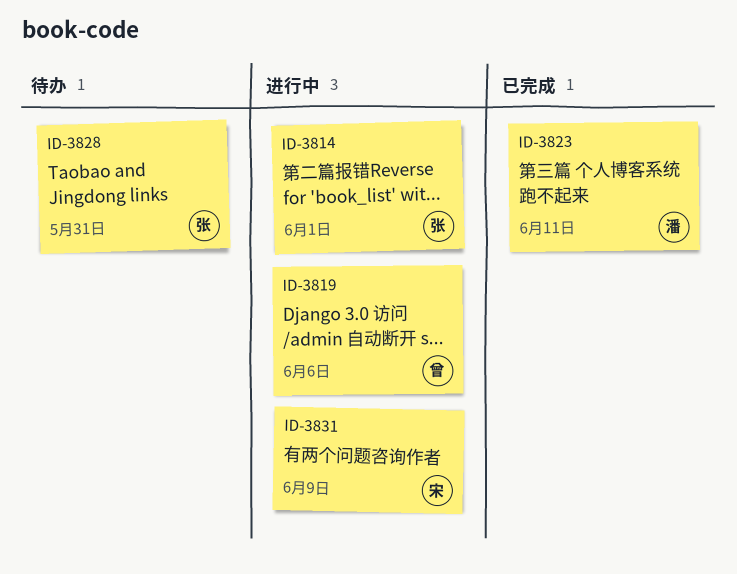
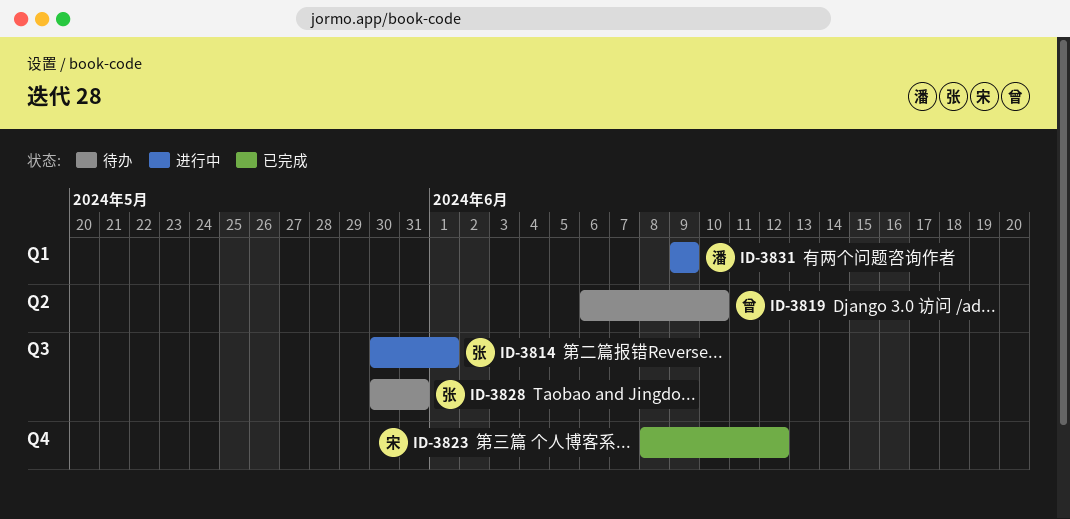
ID-3819, status: 进行中 -> 待办
ID-3819, due: Jun 6 -> Jun 10
ID-3823, owner: 潘 -> 宋
ID-3823, due: Jun 11 -> Jun 12
ID-3831, owner: 宋 -> 潘

